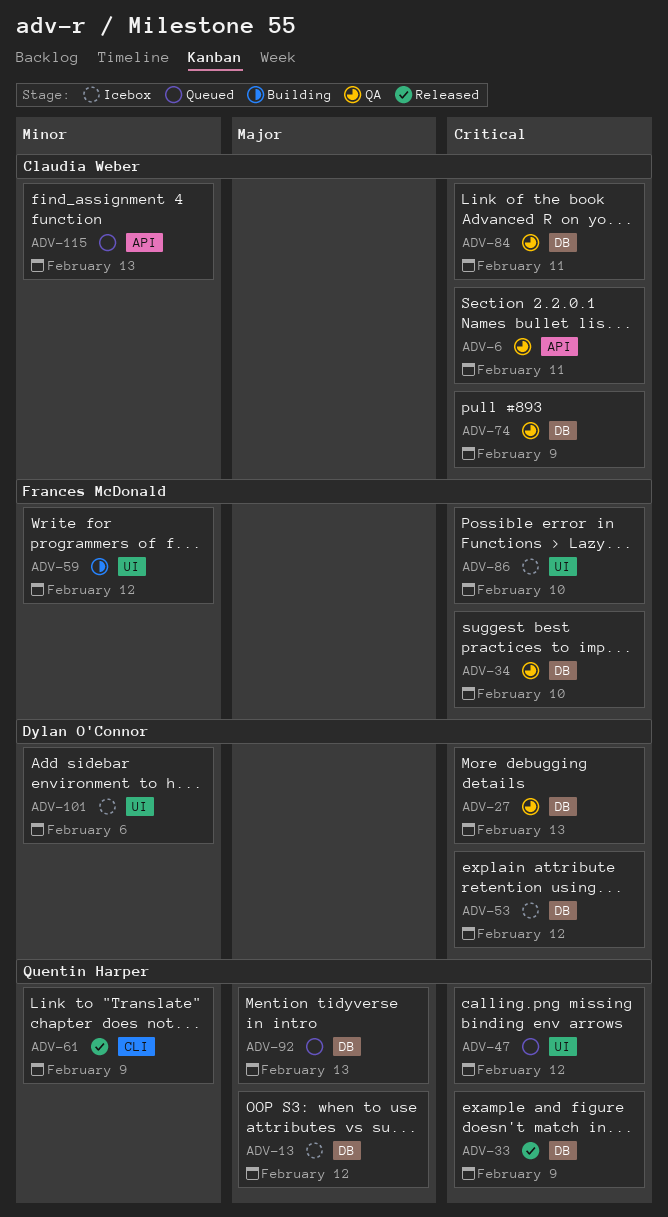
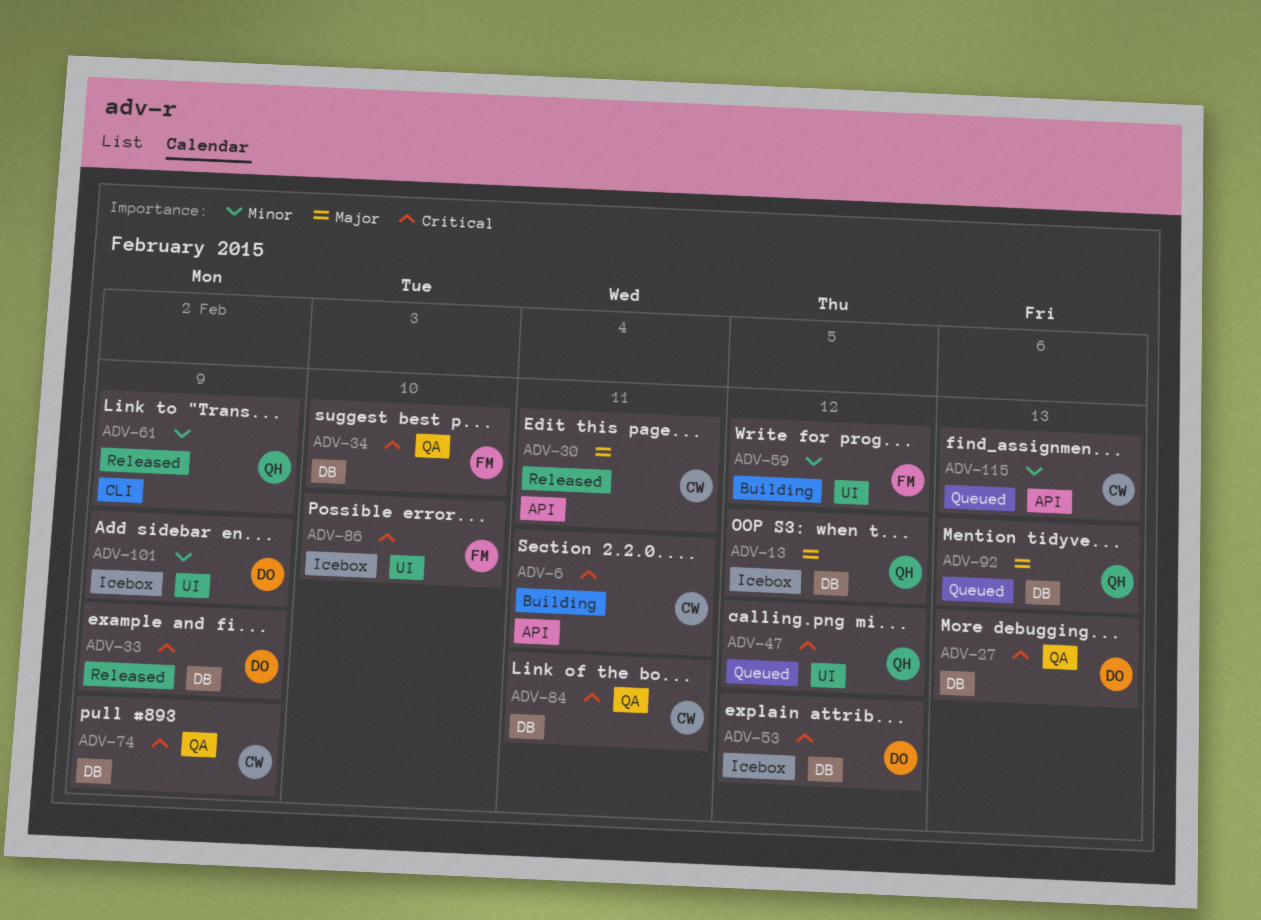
ADV-6, status: QA -> Building
ADV-30: none -> present
ADV-33, owner: Quentin Harper -> Dylan O'Connor
ADV-101, due: Feb 6 -> Feb 9

